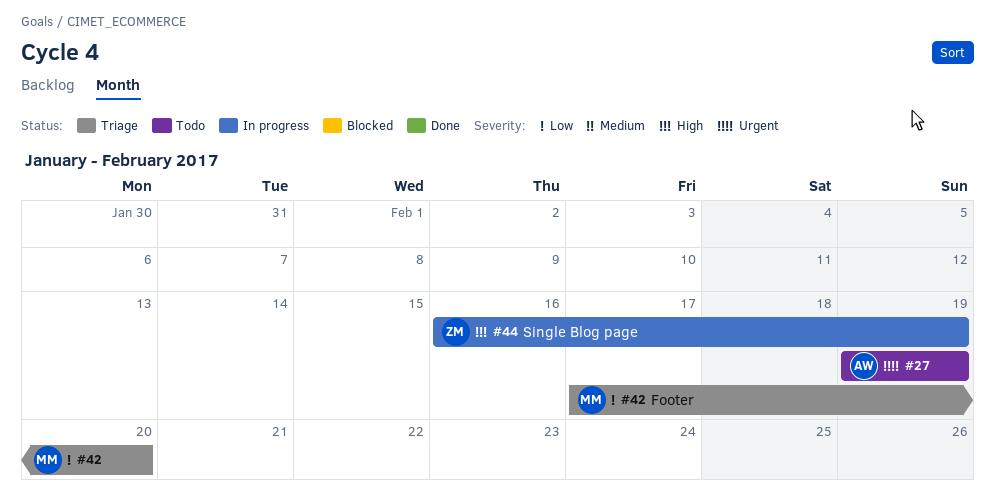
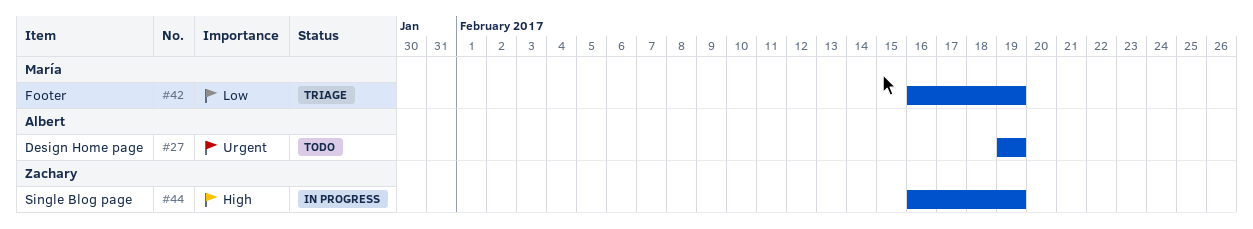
#42, start: Feb 17 -> Feb 16
#42, due: Feb 20 -> Feb 19

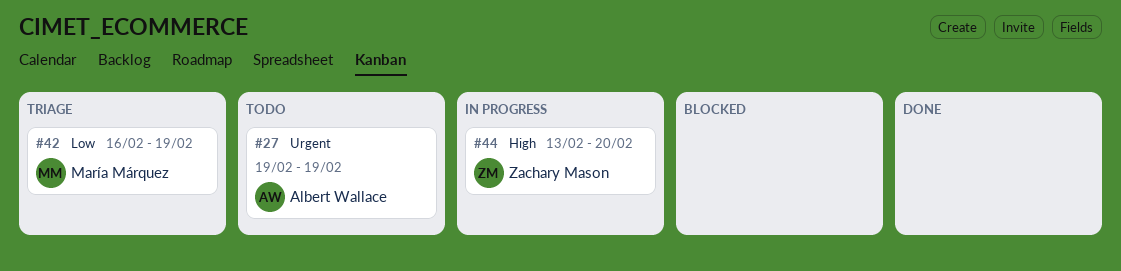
#44, start: Feb 16 -> Feb 13
#44, due: Feb 19 -> Feb 20

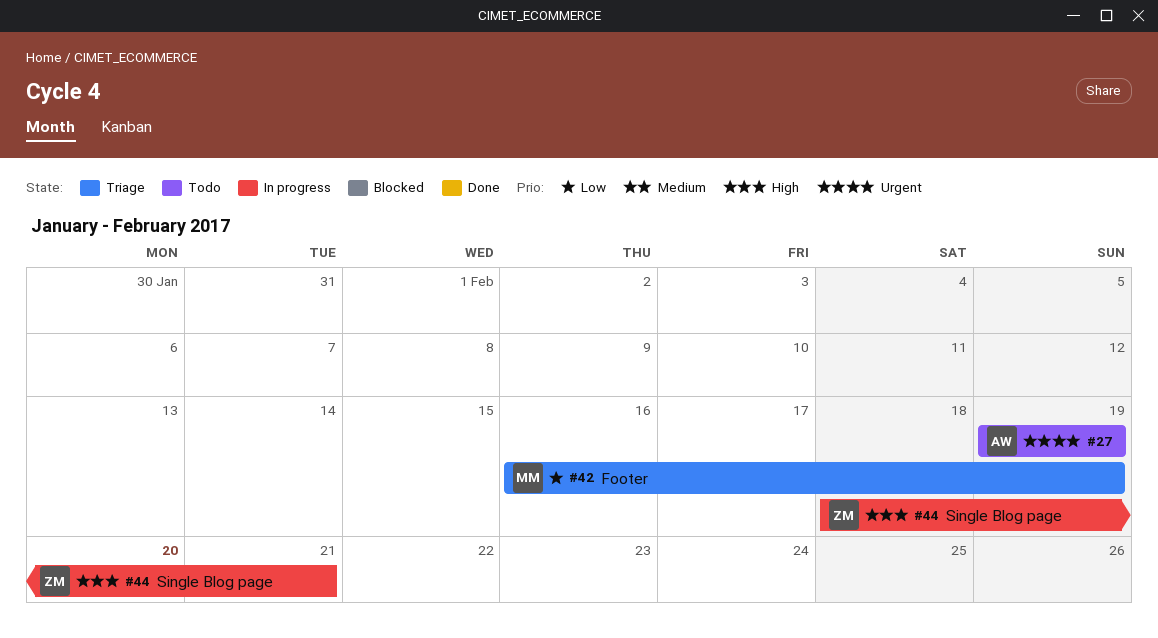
#44, start: Feb 13 -> Feb 18
#44, due: Feb 20 -> Feb 21

